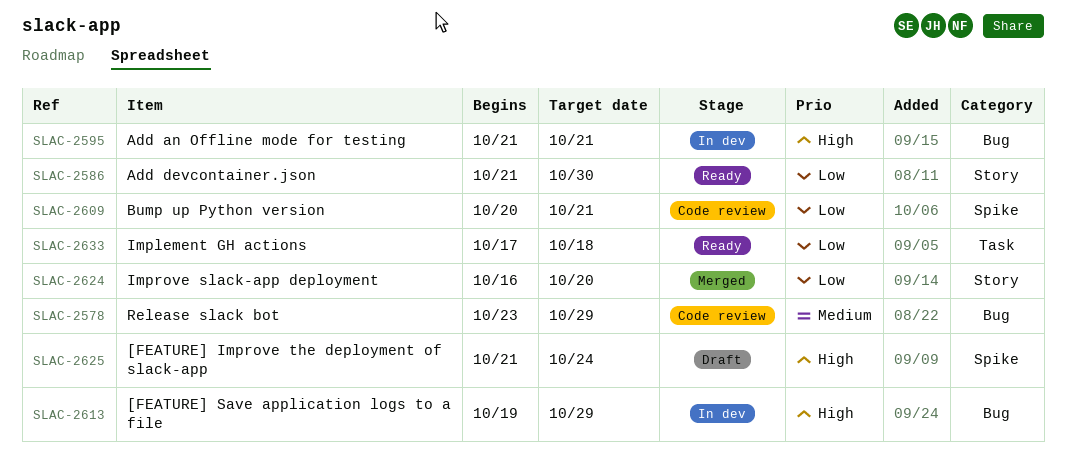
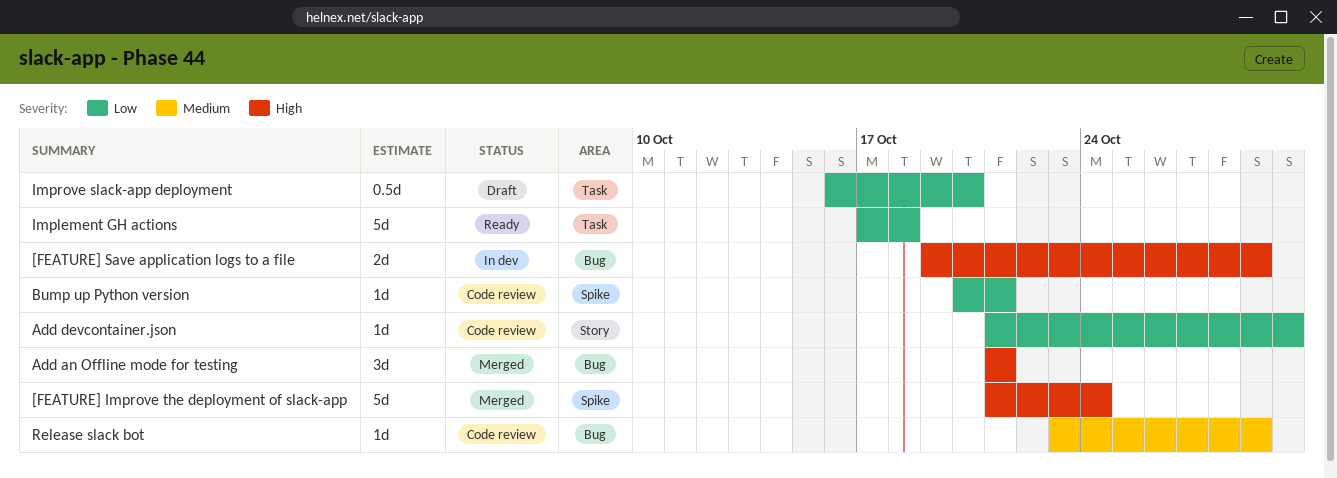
[FEATURE] Improve the deployment of slack-app, status: Draft -> Merged
Add an Offline mode for testing, status: In dev -> Merged
Add devcontainer.json, status: Ready -> Code review
Improve slack-app deployment, status: Merged -> Draft
Improve slack-app deployment, label: Story -> Task

